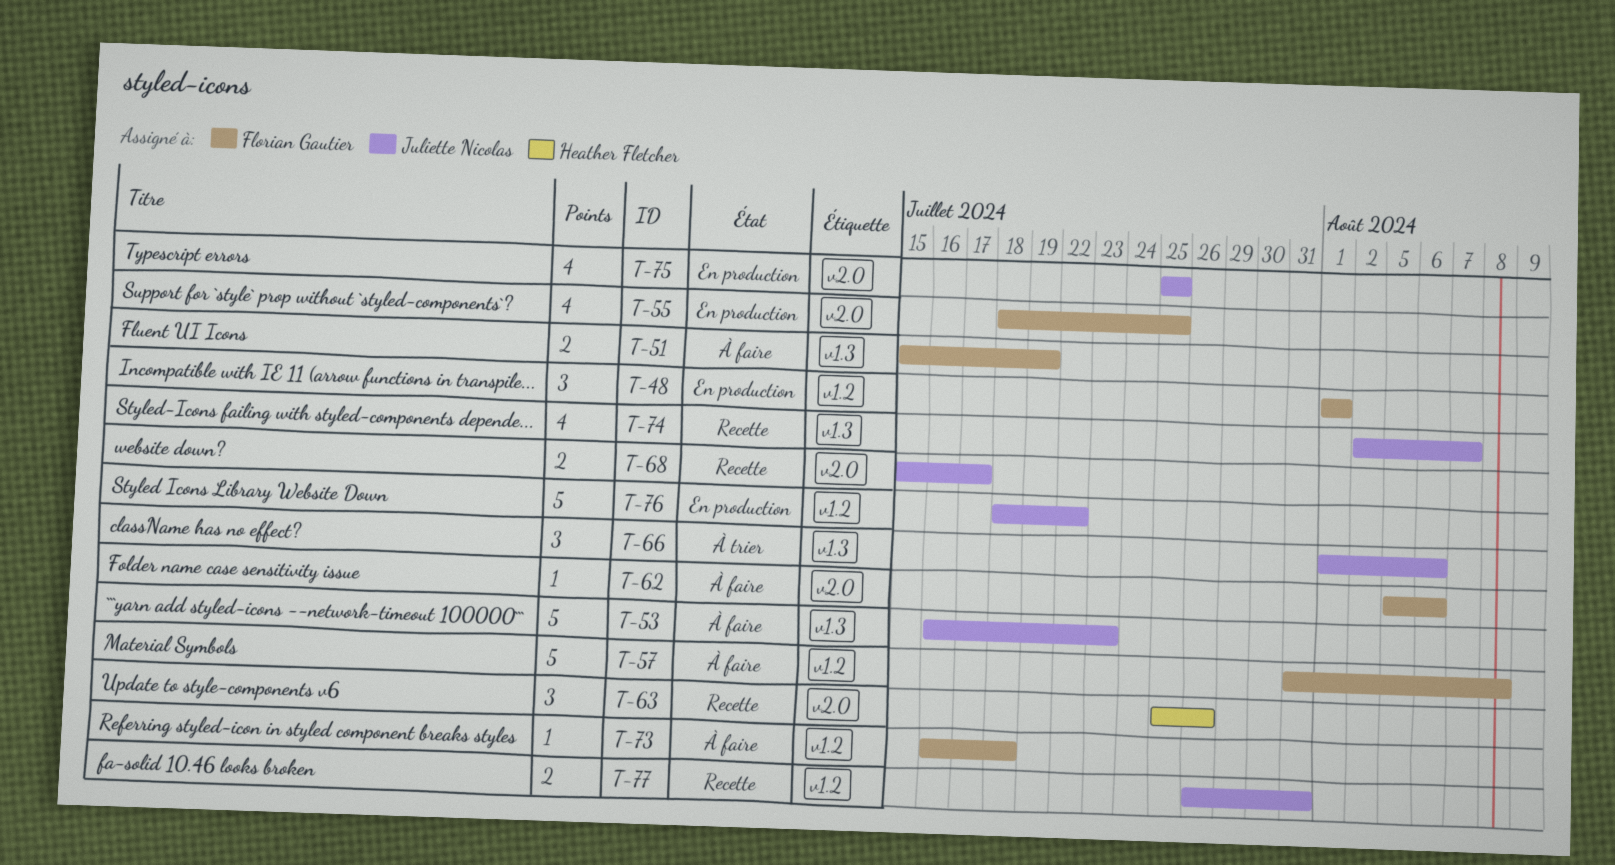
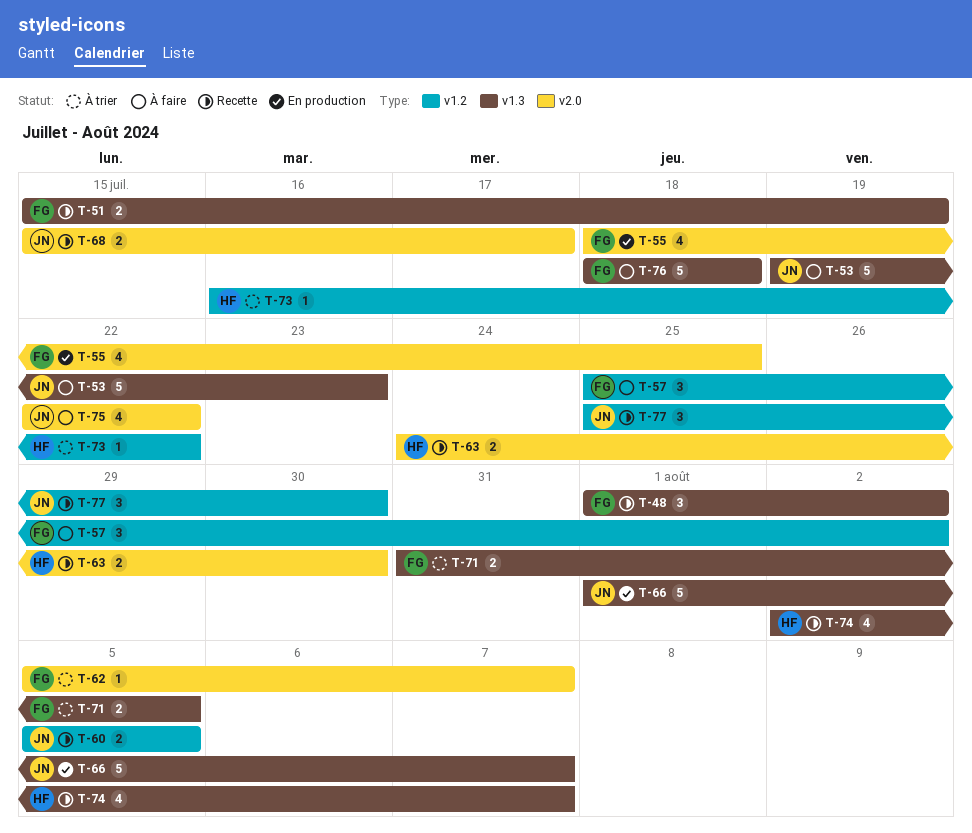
T-48, status: En production -> Recette
T-48, label: v1.2 -> v1.3
T-48, due: Aug 1 -> Aug 2
T-51, status: À faire -> Recette
T-53, start: Jul 16 -> Jul 19
T-57, estimate: 5 -> 3
T-57, start: Jul 31 -> Jul 25
T-57, due: Aug 8 -> Aug 2
T-60: none -> present
T-62, status: À faire -> À trier
T-62, due: Aug 6 -> Aug 7
T-63, estimate: 3 -> 2
T-63, start: Jul 25 -> Jul 24
T-63, due: Jul 26 -> Jul 30
T-66, status: À trier -> En production
T-66, estimate: 3 -> 5
T-66, due: Aug 6 -> Aug 7
T-71: none -> present
T-73, status: À faire -> À trier
T-73, owner: Florian Gautier -> Heather Fletcher
T-73, due: Jul 18 -> Jul 22
T-74, owner: Juliette Nicolas -> Heather Fletcher
T-75, status: En production -> À faire
T-75, start: Jul 25 -> Jul 22
T-75, due: Jul 25 -> Jul 22
T-76, status: En production -> À faire
T-76, owner: Juliette Nicolas -> Florian Gautier
T-76, label: v1.2 -> v1.3
T-76, due: Jul 22 -> Jul 18
T-77, estimate: 2 -> 3
T-77, start: Jul 26 -> Jul 25
T-77, due: Jul 31 -> Jul 30

